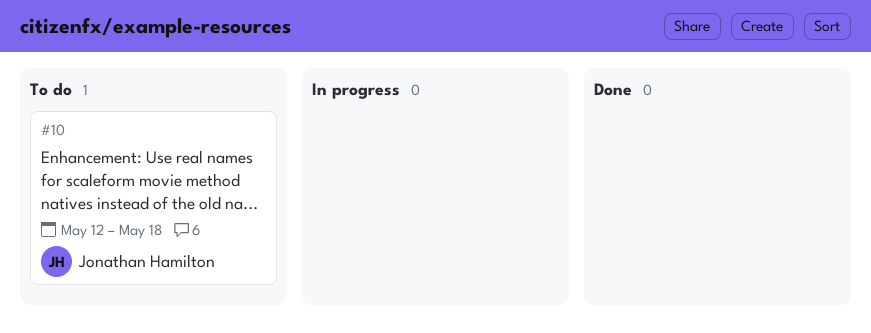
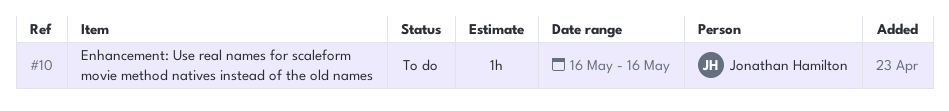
#10, start: May 12 -> May 16
#10, due: May 18 -> May 16

